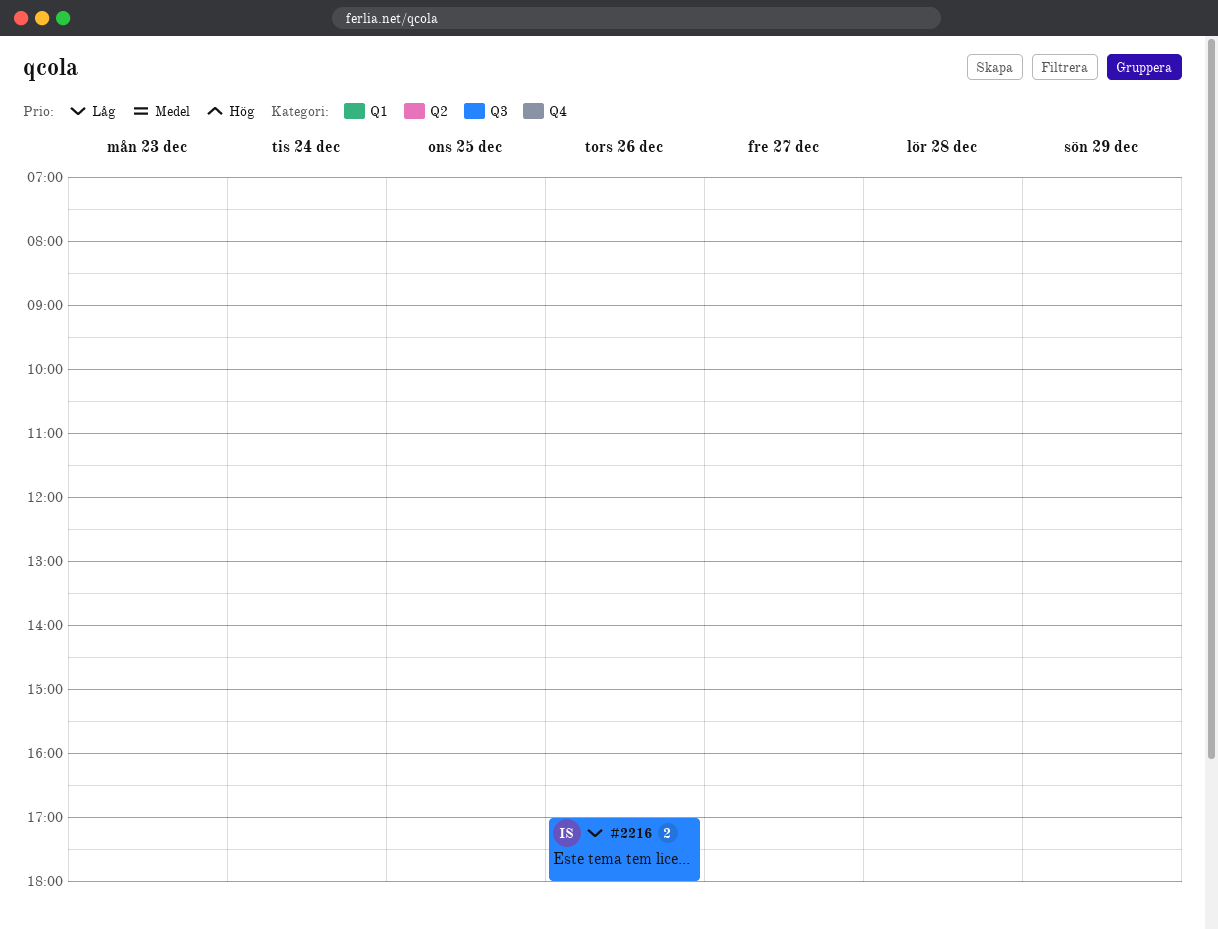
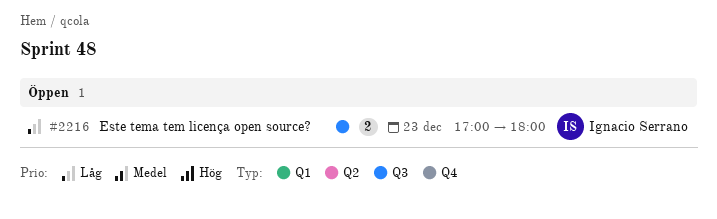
#2216, day: Dec 26 -> Dec 23

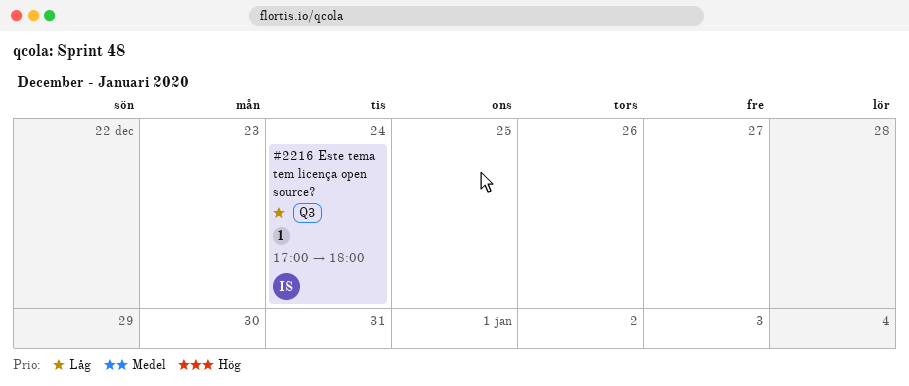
#2216, estimate: 2 -> 1
#2216, day: Dec 23 -> Dec 24

